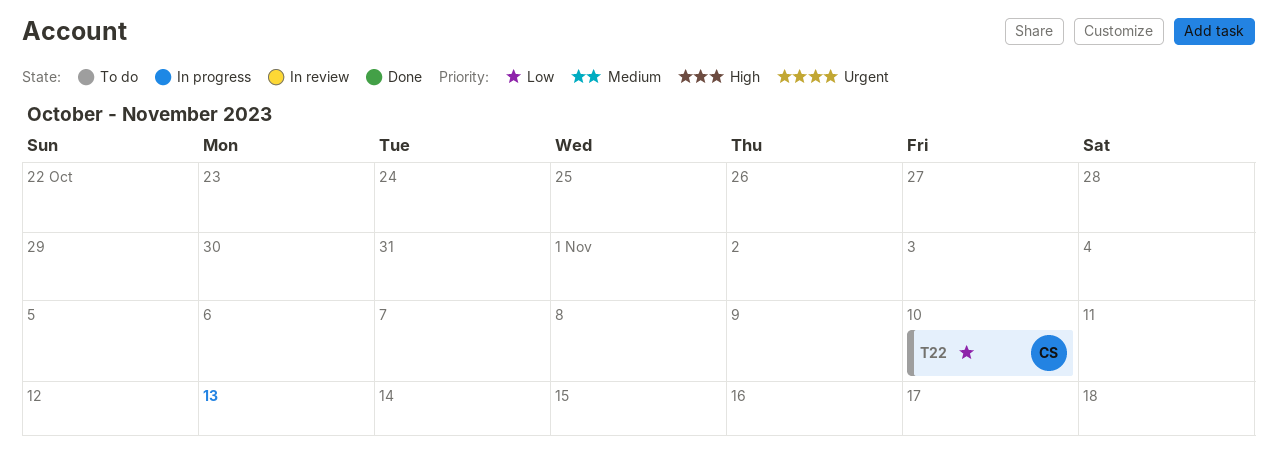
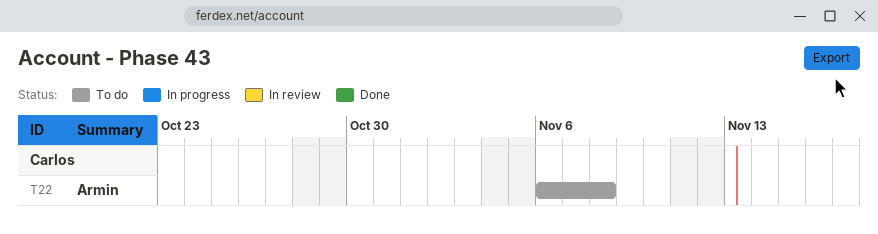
T22, due: Nov 10 -> Nov 8

